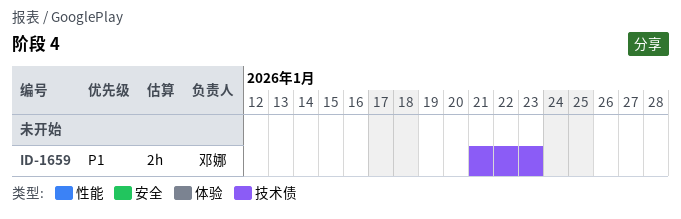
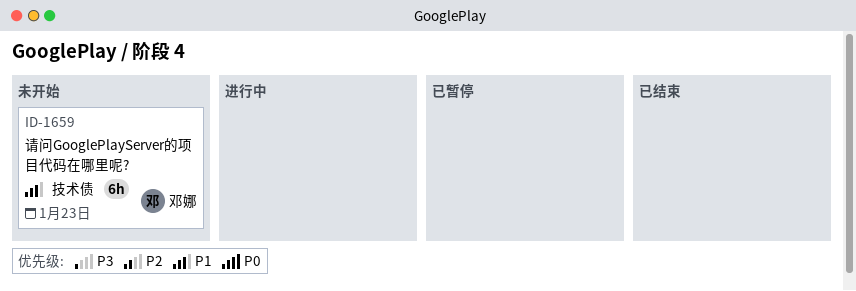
ID-1659, estimate: 2h -> 6h

